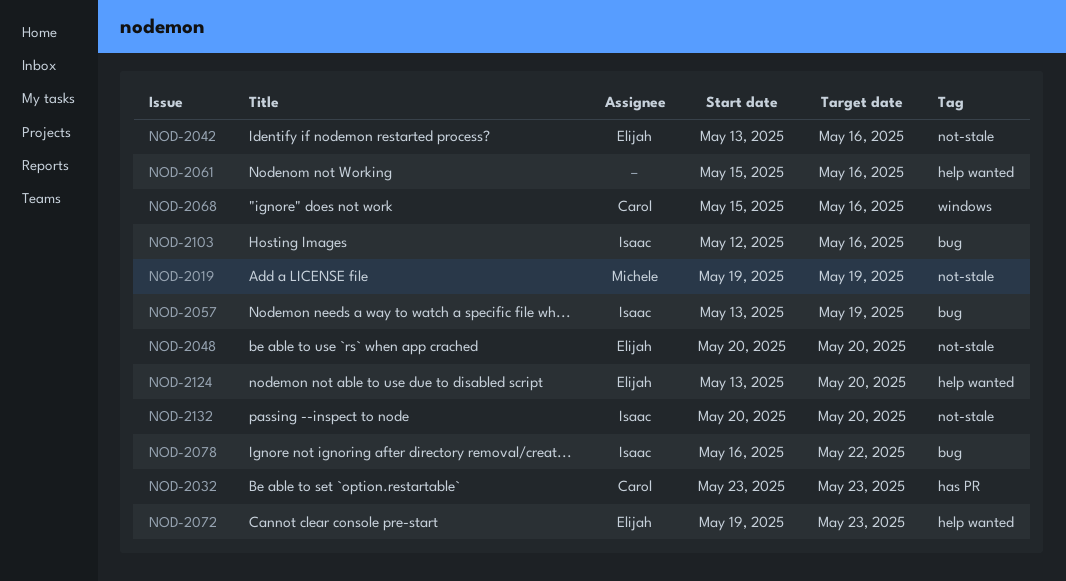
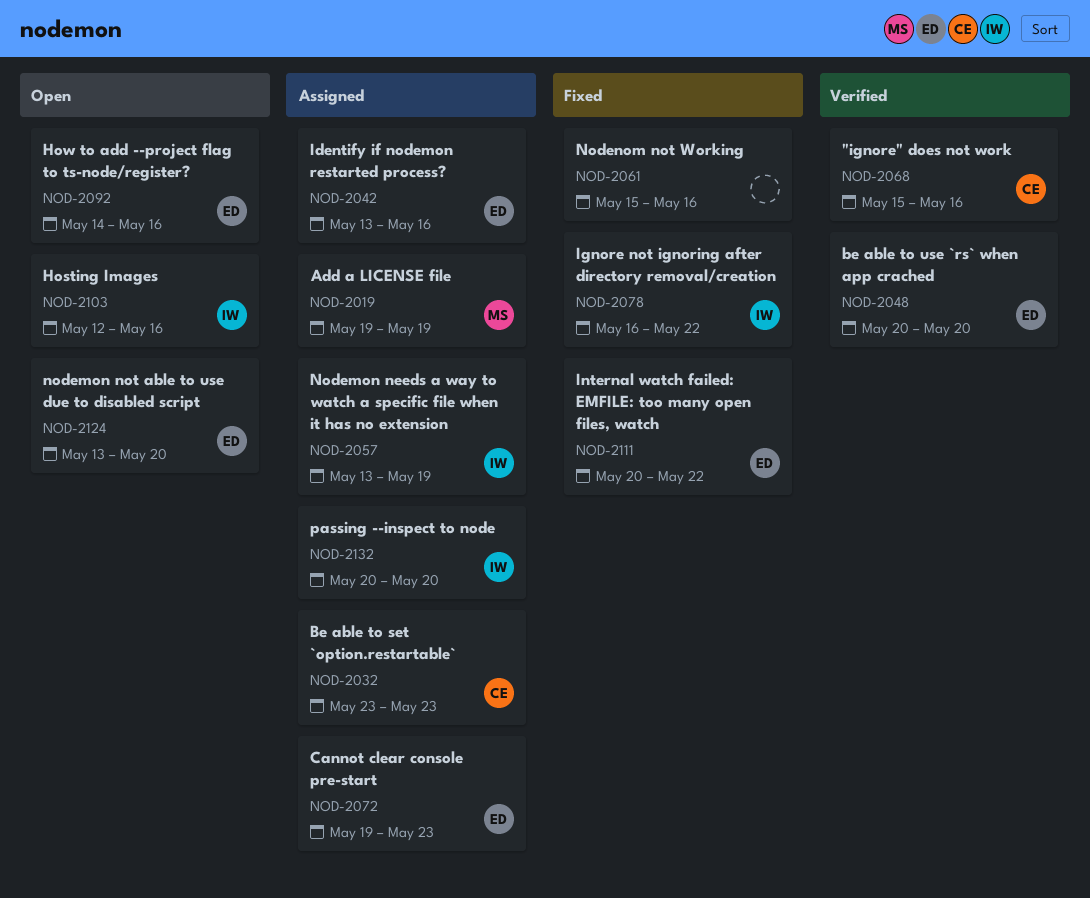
NOD-2092: none -> present
NOD-2111: none -> present

